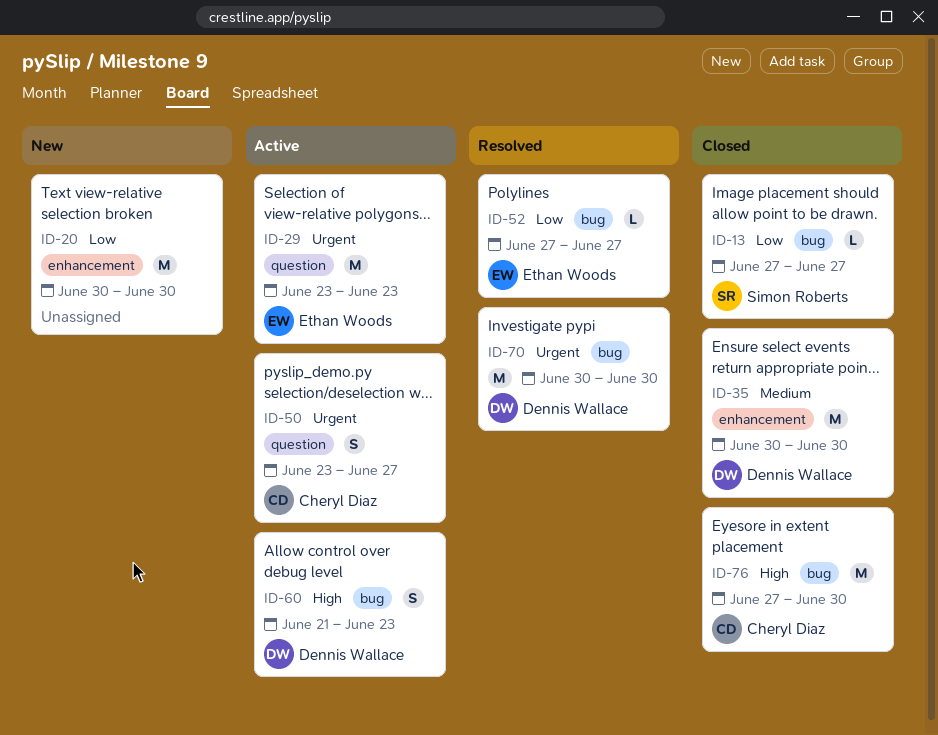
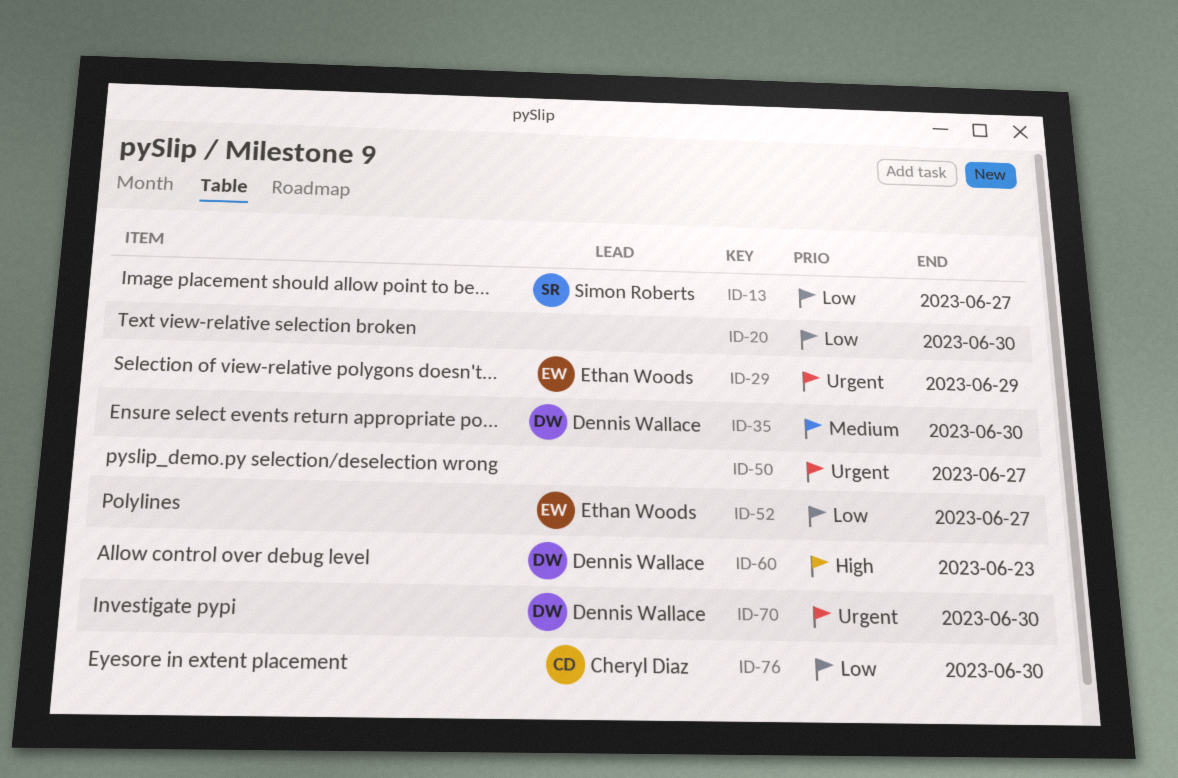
ID-29, due: Jun 23 -> Jun 29
ID-50, owner: Cheryl Diaz -> none
ID-76, priority: High -> Low

